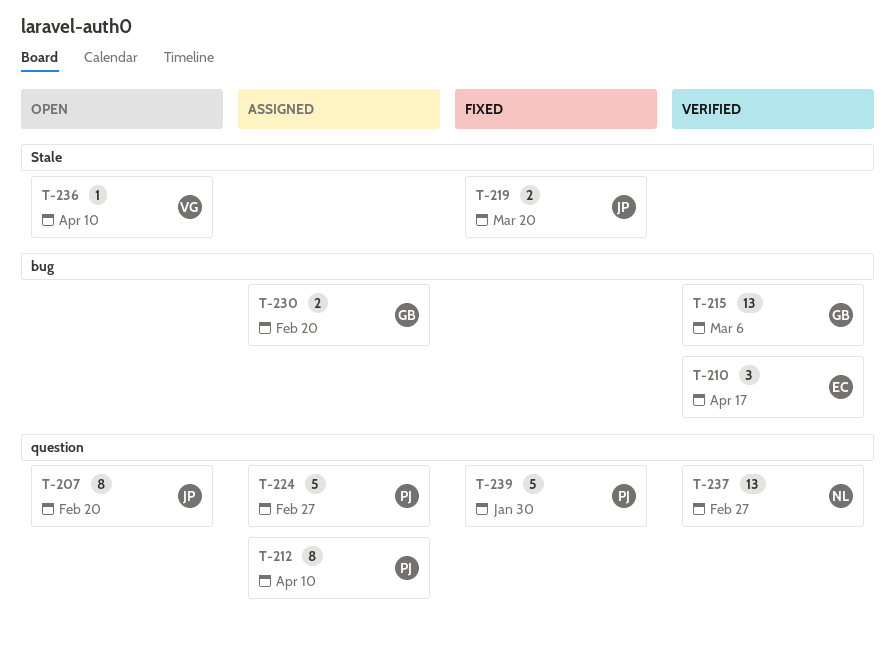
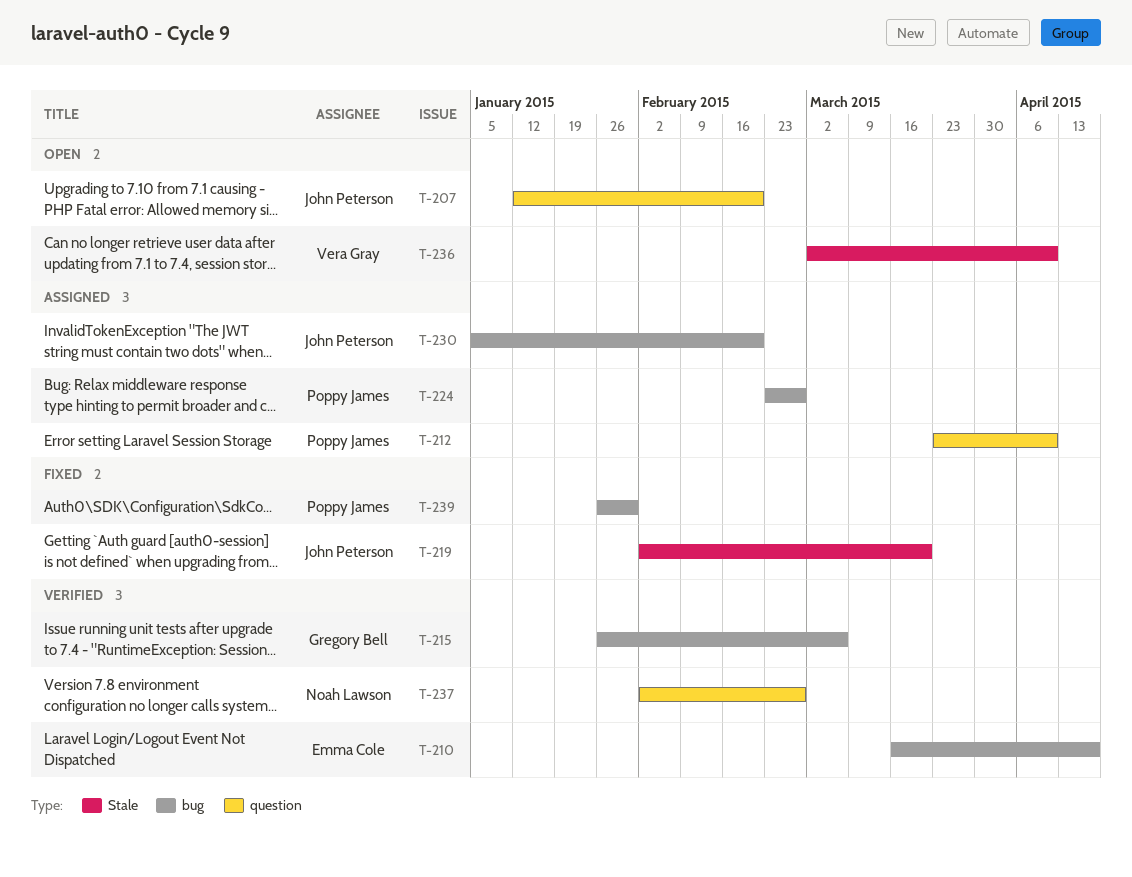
T-224, label: question -> bug
T-230, owner: Gregory Bell -> John Peterson
T-239, label: question -> bug

